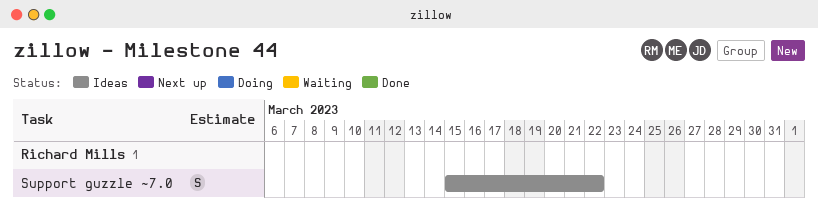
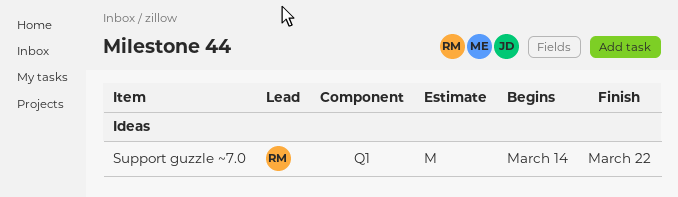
Support guzzle ~7.0, estimate: S -> M
Support guzzle ~7.0, start: Mar 15 -> Mar 14

